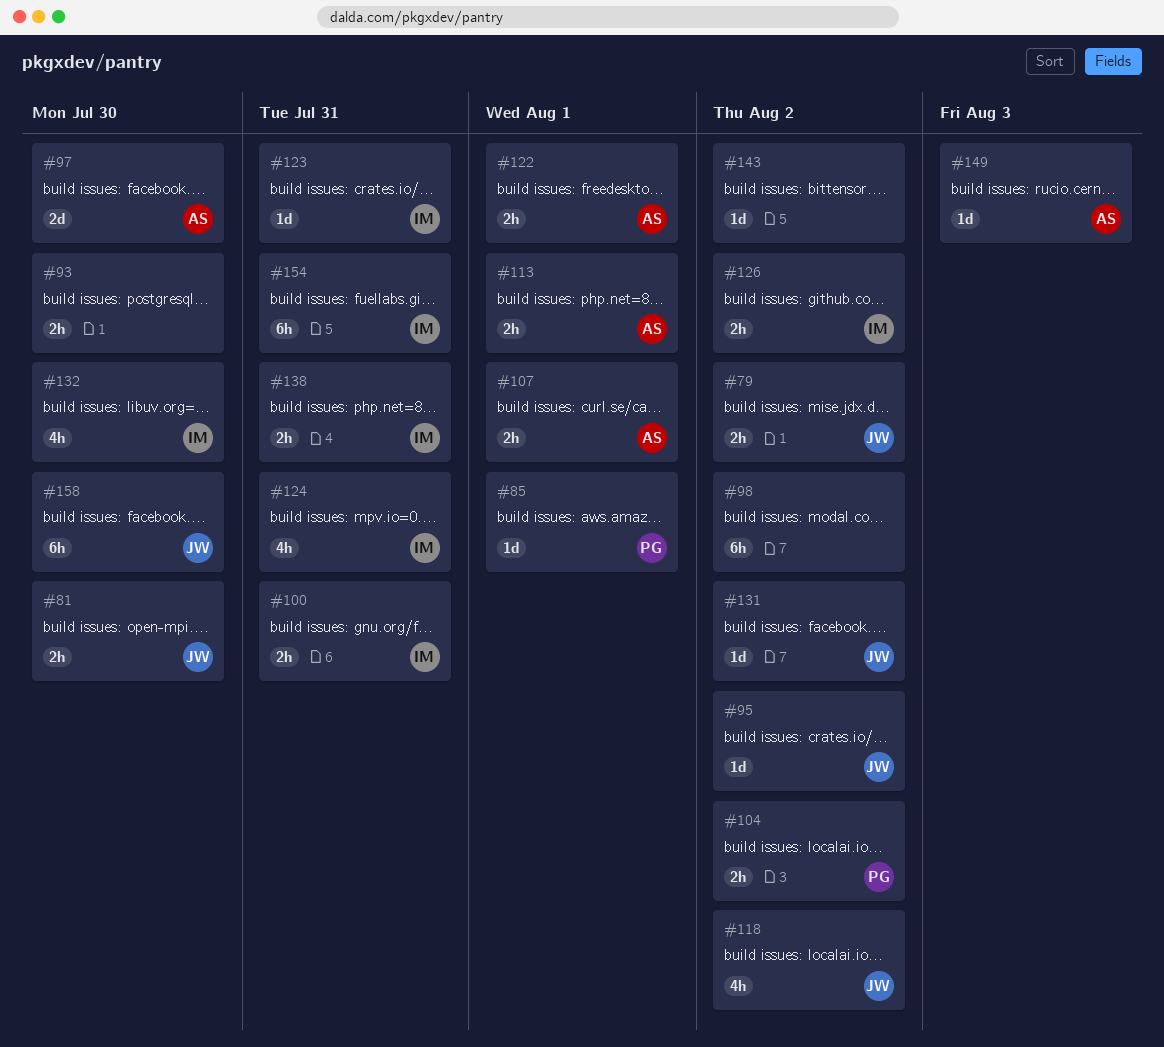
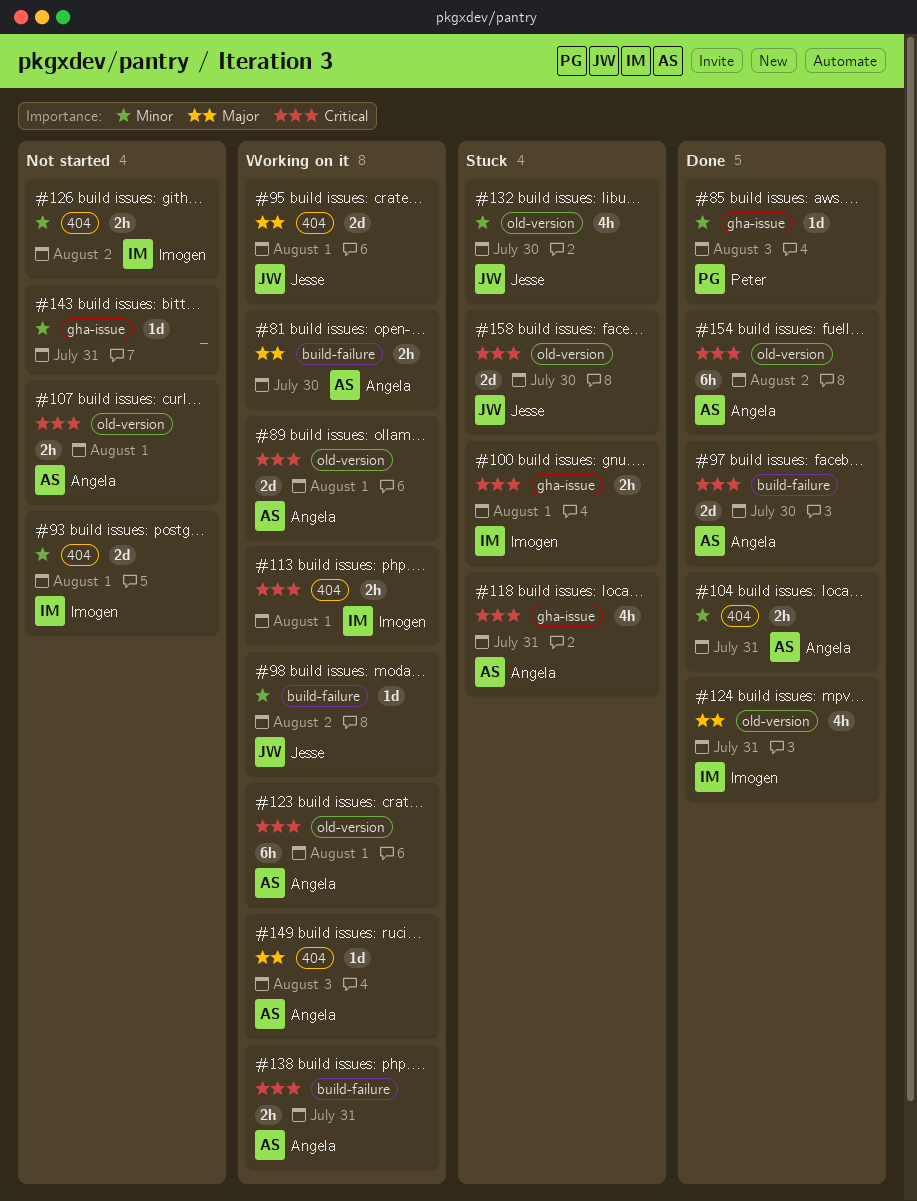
#79: present -> none
#81, owner: Jesse -> Angela
#85, due: Aug 1 -> Aug 3
#89: none -> present
#93, owner: none -> Imogen
#93, estimate: 2h -> 2d
#93, due: Jul 30 -> Aug 1
#95, estimate: 1d -> 2d
#95, due: Aug 2 -> Aug 1
#98, owner: none -> Jesse
#98, estimate: 6h -> 1d
#100, due: Jul 31 -> Aug 1
#104, owner: Peter -> Angela
#104, due: Aug 2 -> Jul 31
#113, owner: Angela -> Imogen
#118, owner: Jesse -> Angela
#118, due: Aug 2 -> Jul 31
#122: present -> none
#123, owner: Imogen -> Angela
#123, estimate: 1d -> 6h
#123, due: Jul 31 -> Aug 1
#131: present -> none
#132, owner: Imogen -> Jesse
#138, owner: Imogen -> Angela
#143, due: Aug 2 -> Jul 31
#154, owner: Imogen -> Angela
#154, due: Jul 31 -> Aug 2
#158, estimate: 6h -> 2d

